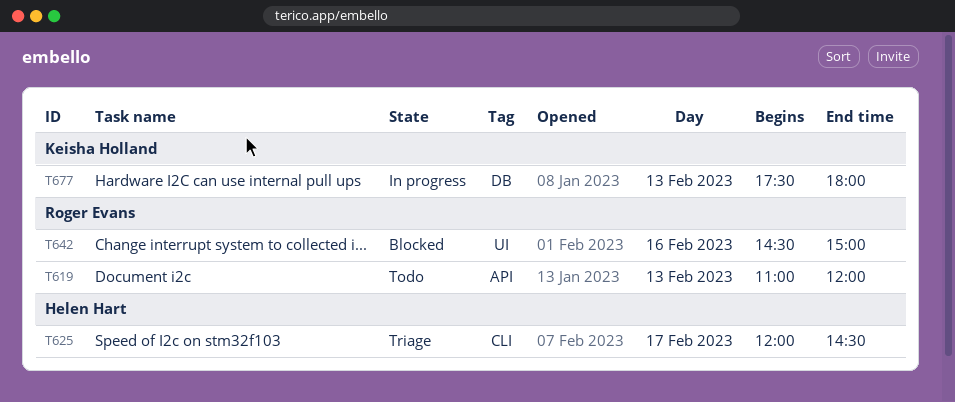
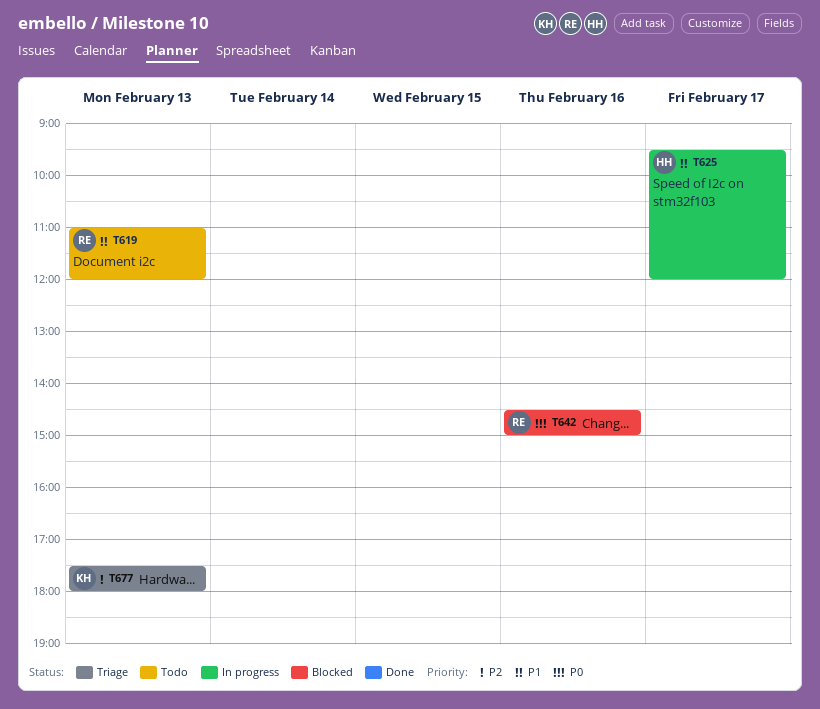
T625, status: Triage -> In progress
T625, begins: 12:00 -> 09:30
T625, ends: 14:30 -> 12:00
T677, status: In progress -> Triage

